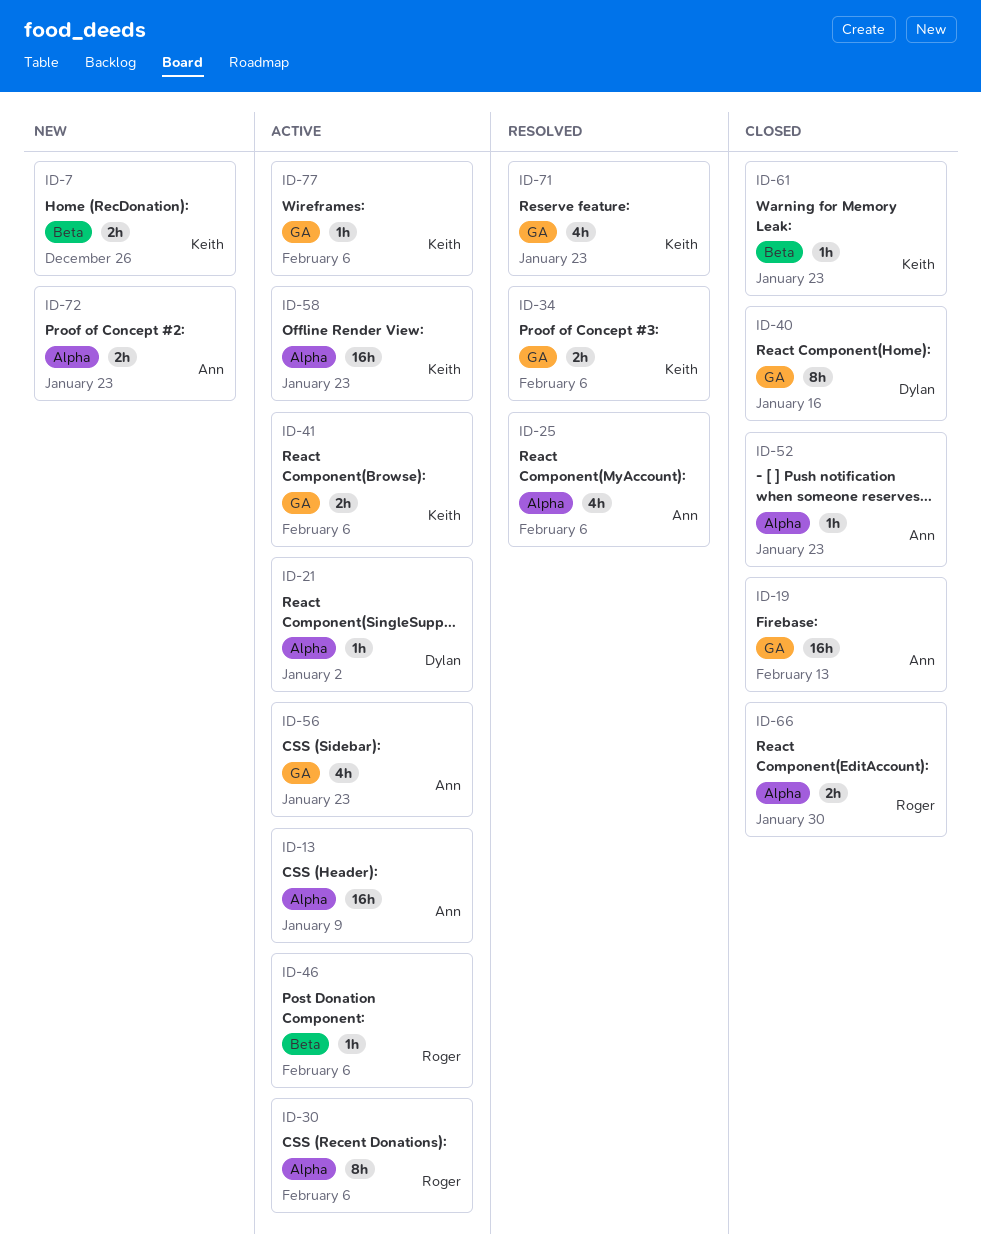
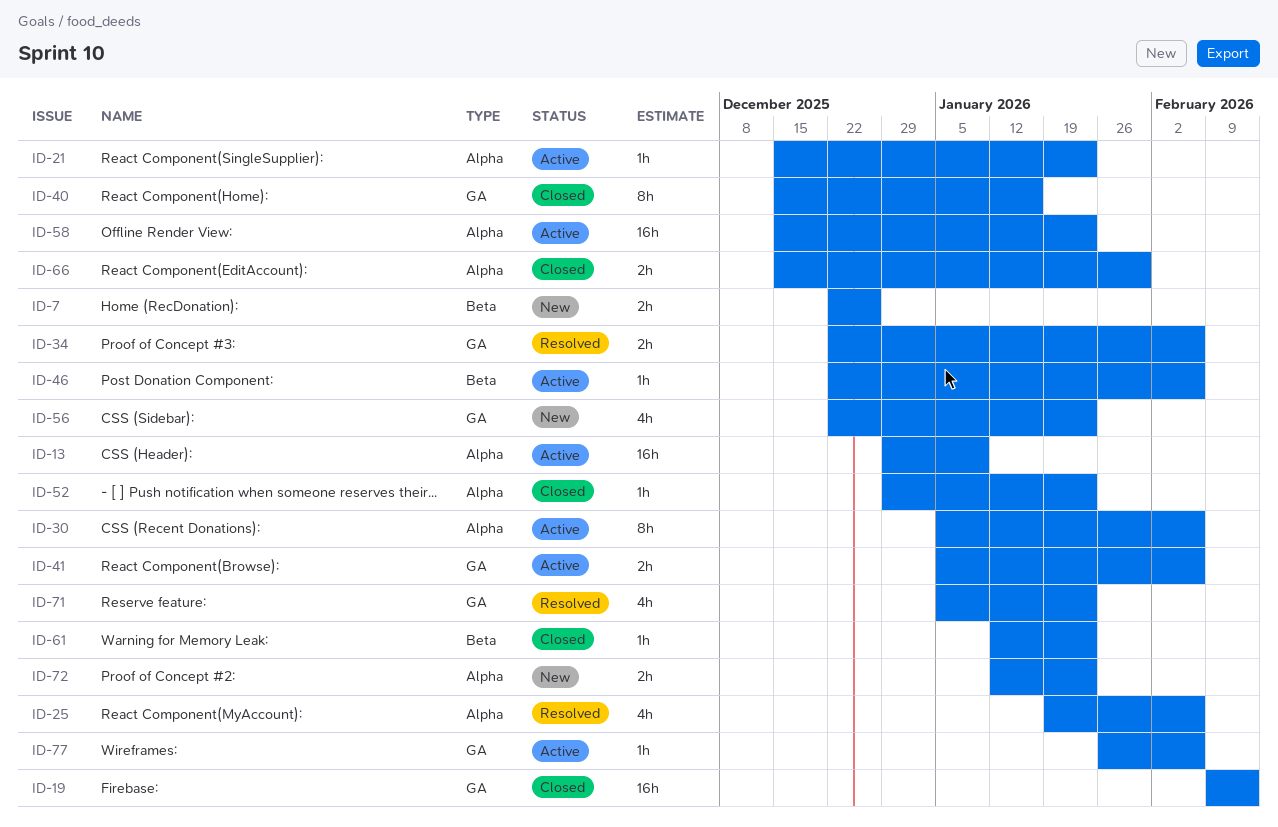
ID-21, due: Jan 2 -> Jan 23
ID-56, status: Active -> New

